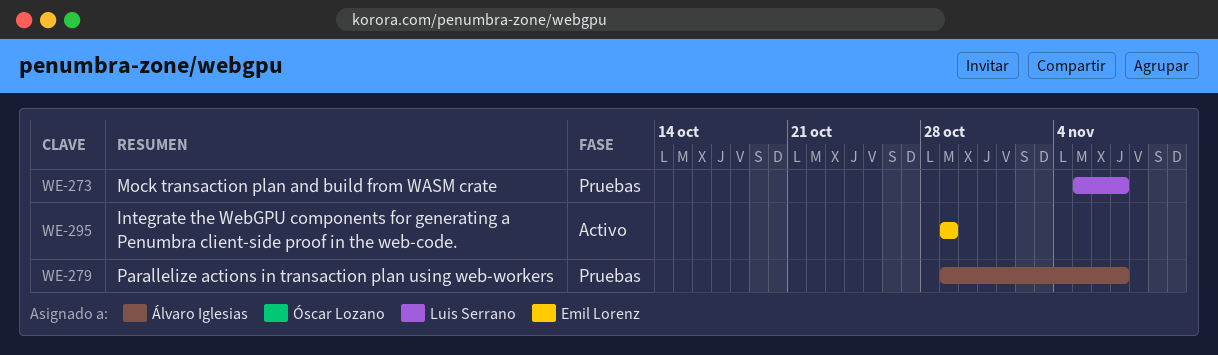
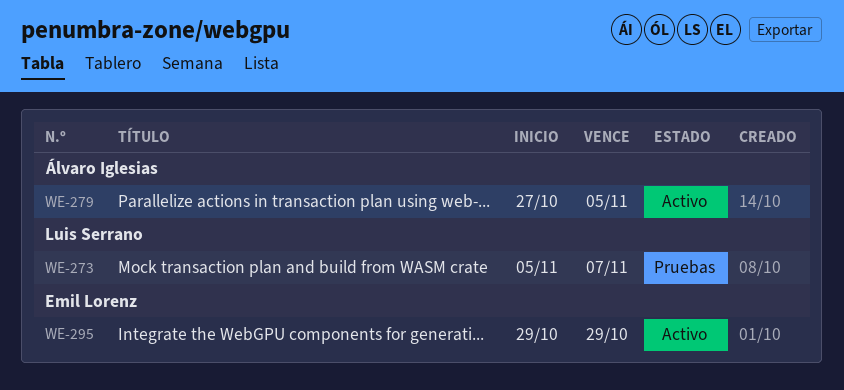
WE-279, status: Pruebas -> Activo
WE-279, start: Oct 29 -> Oct 27
WE-279, due: Nov 7 -> Nov 5

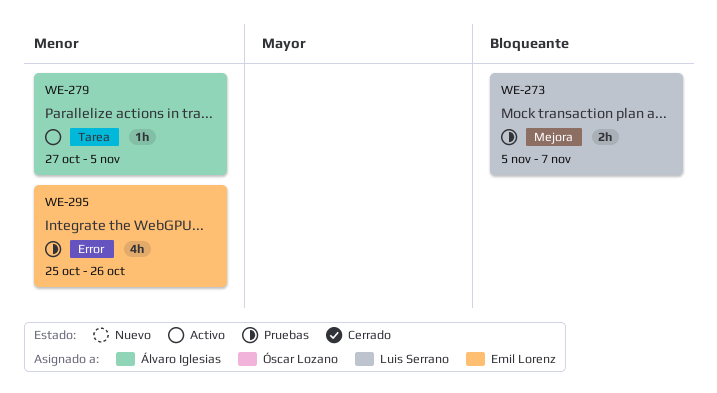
WE-295, status: Activo -> Pruebas
WE-295, start: Oct 29 -> Oct 25
WE-295, due: Oct 29 -> Oct 26

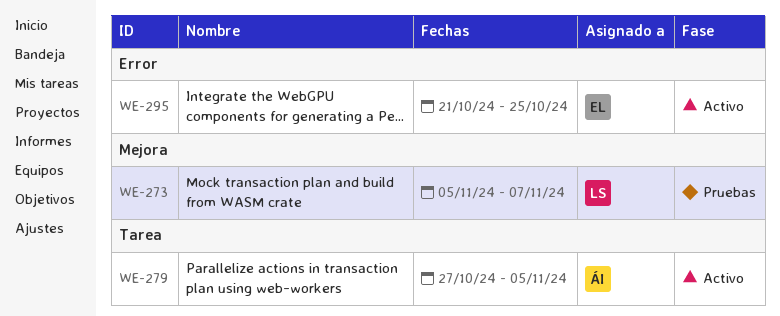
WE-295, status: Pruebas -> Activo
WE-295, start: Oct 25 -> Oct 21
WE-295, due: Oct 26 -> Oct 25

